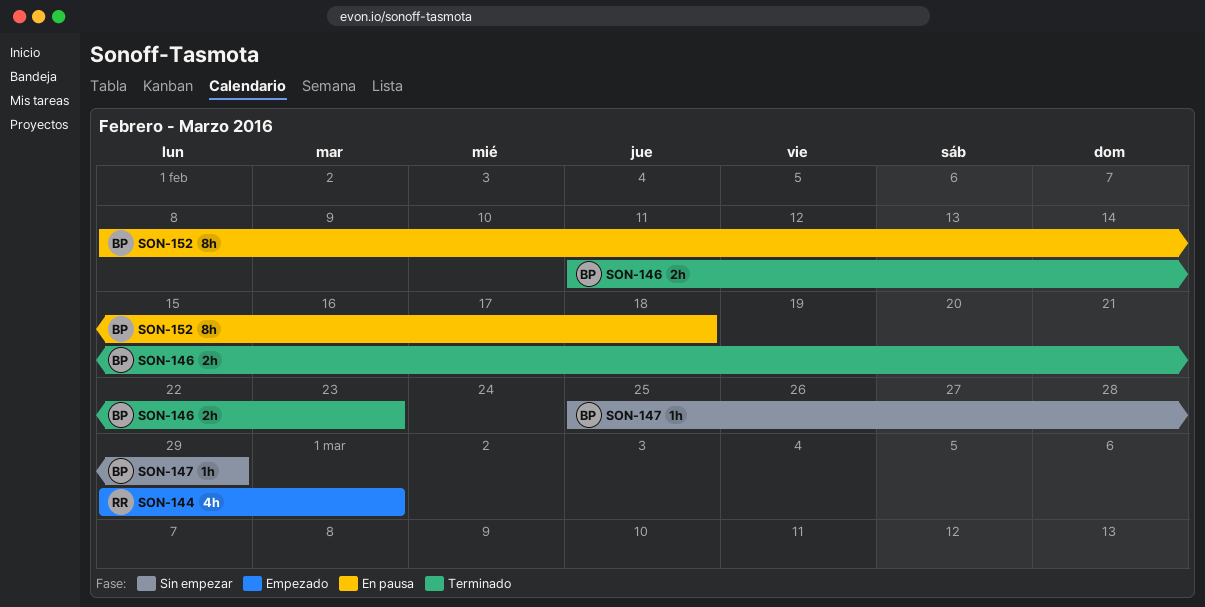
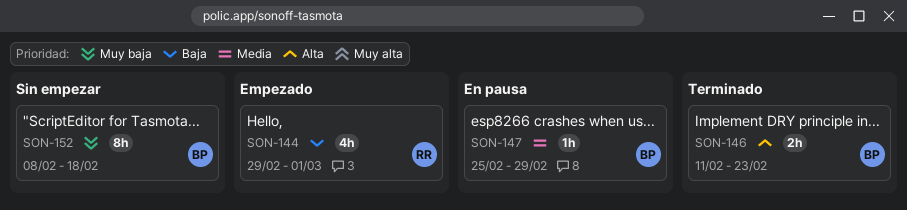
SON-147, status: Sin empezar -> En pausa
SON-152, status: En pausa -> Sin empezar

